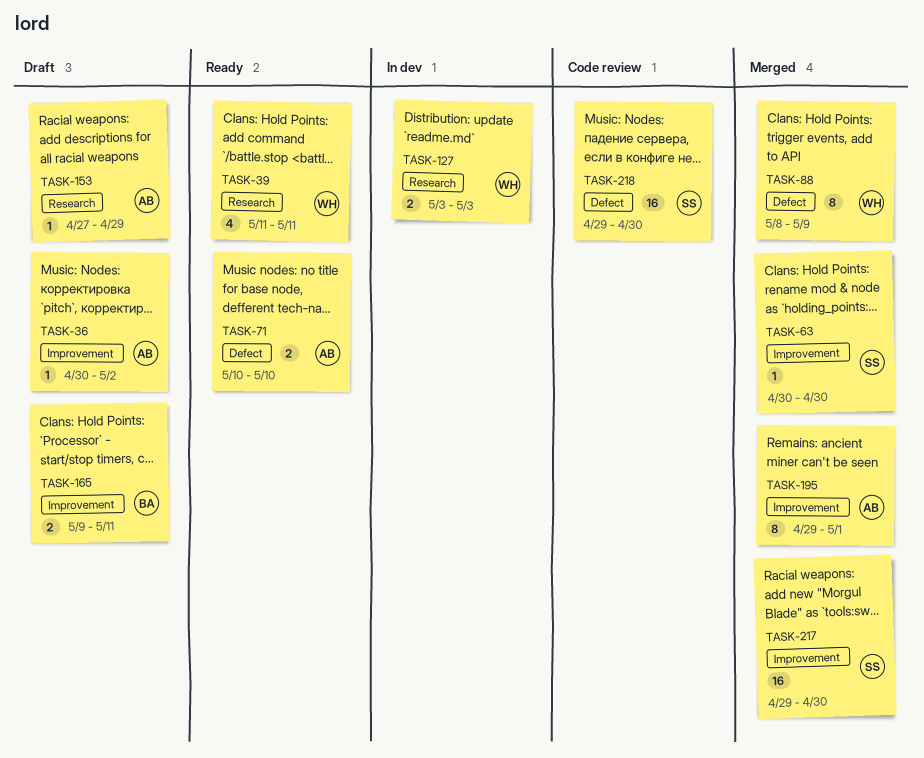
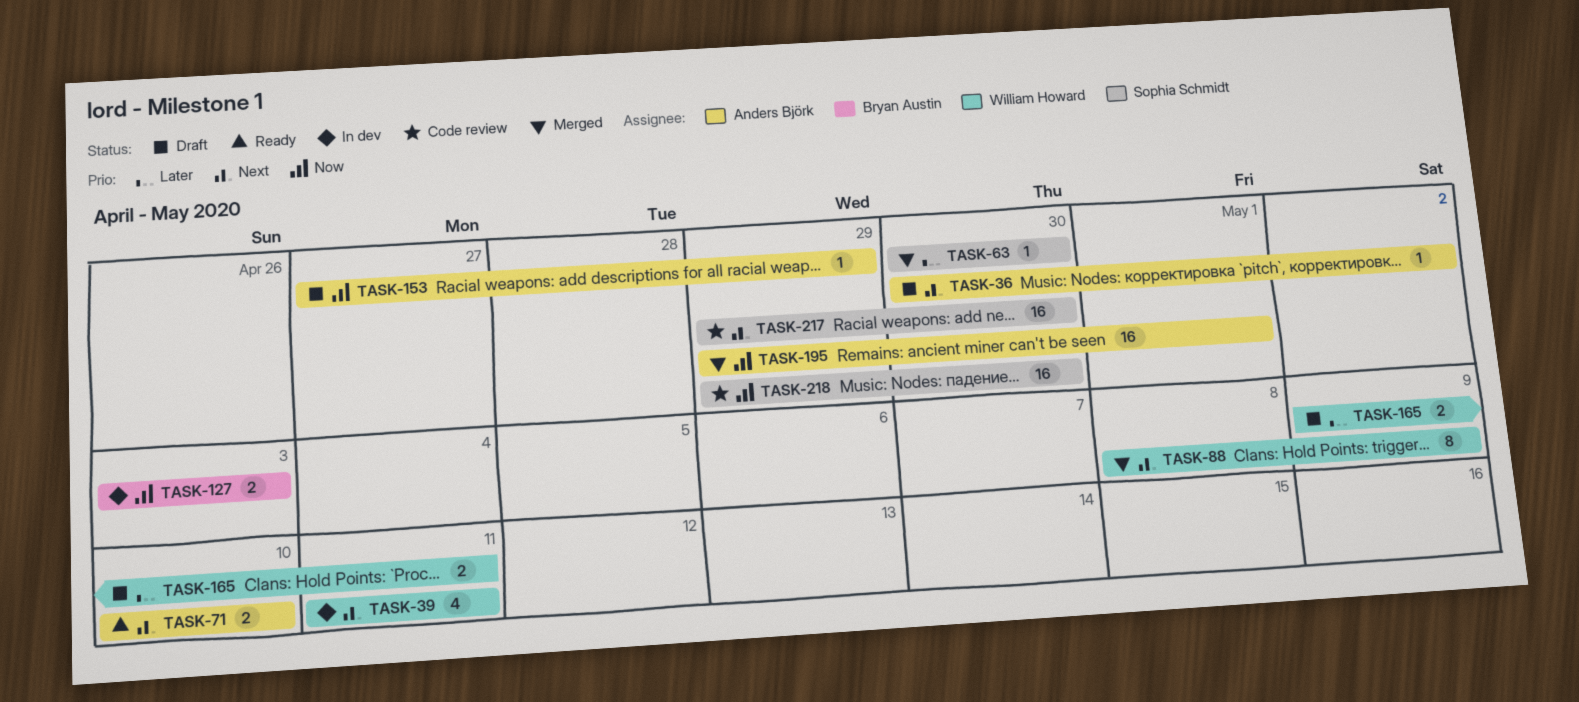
TASK-39, status: Ready -> In dev
TASK-127, owner: William Howard -> Bryan Austin
TASK-165, owner: Bryan Austin -> William Howard
TASK-195, estimate: 8 -> 16
TASK-217, status: Merged -> Code review

